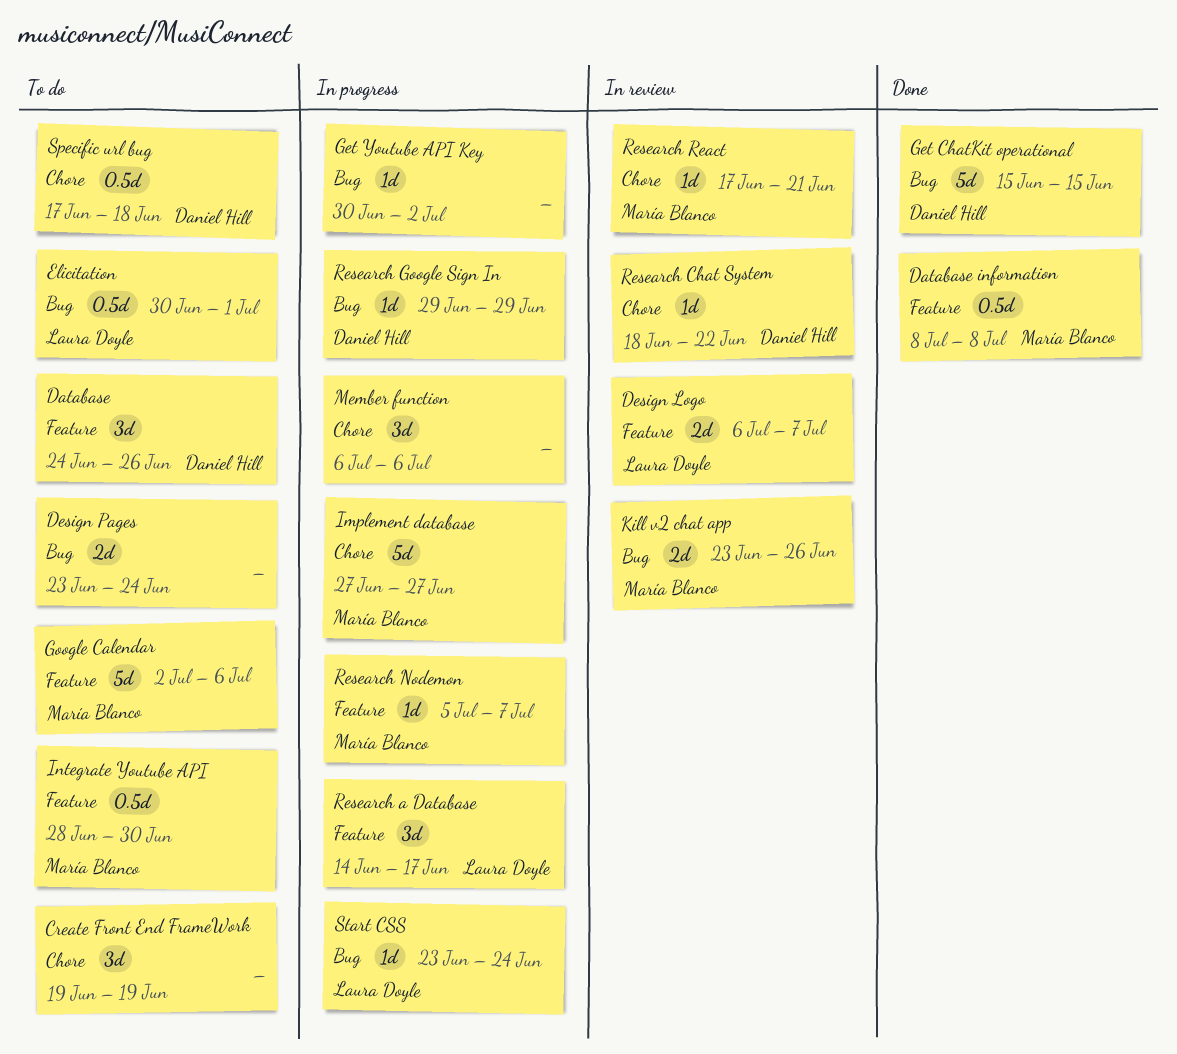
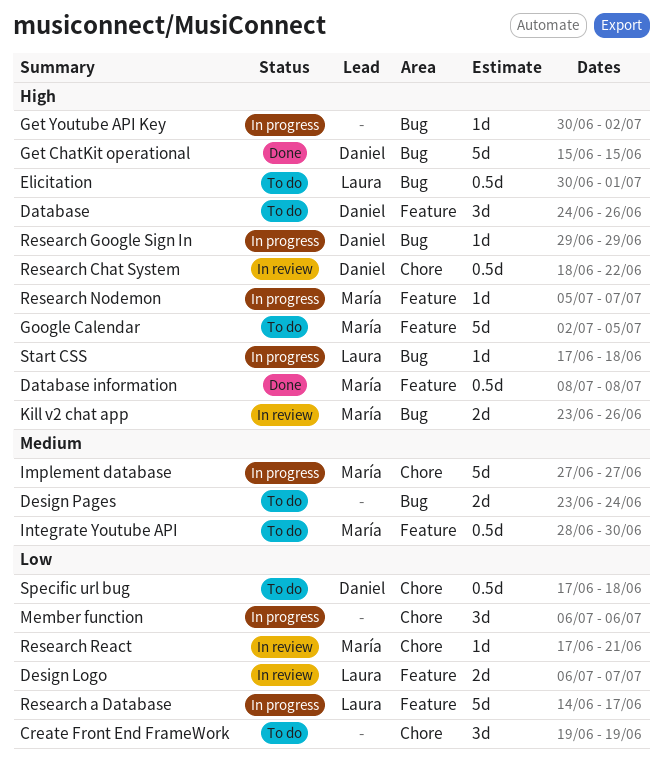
Google Calendar, due: Jul 6 -> Jul 5
Research a Database, estimate: 3d -> 5d
Research Chat System, estimate: 1d -> 0.5d
Start CSS, start: Jun 23 -> Jun 17
Start CSS, due: Jun 24 -> Jun 18

